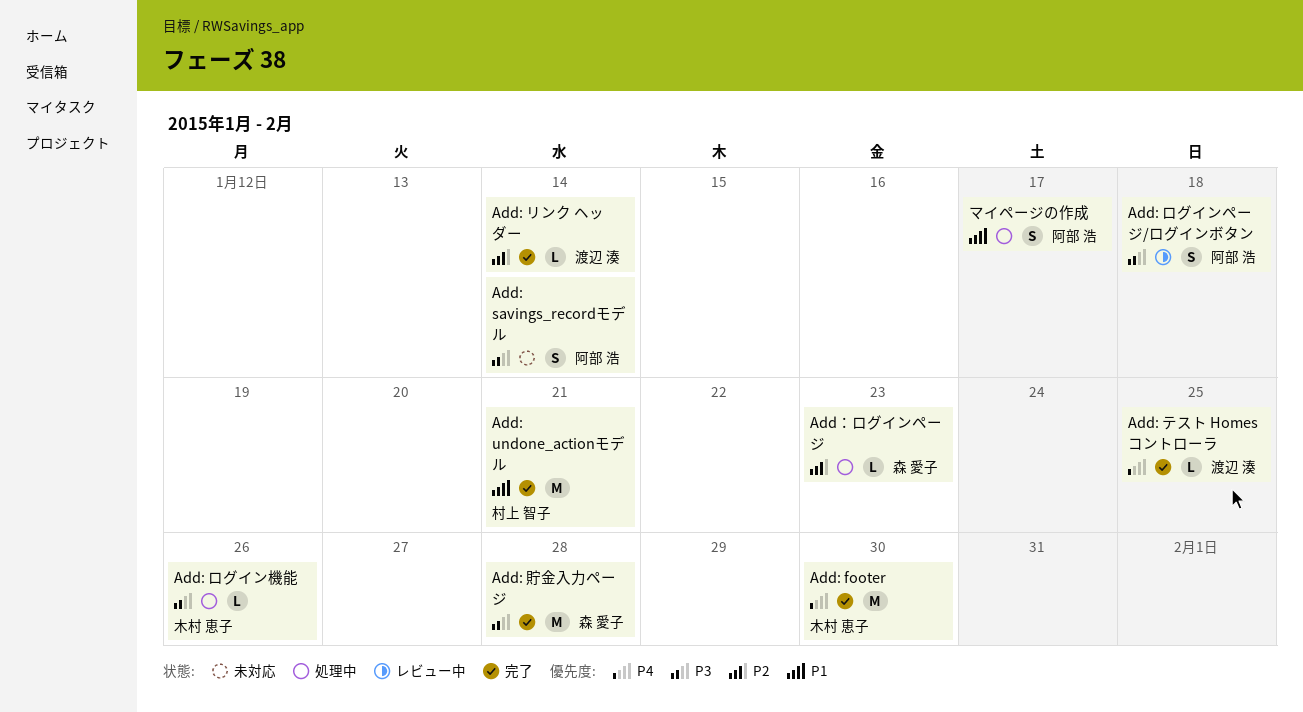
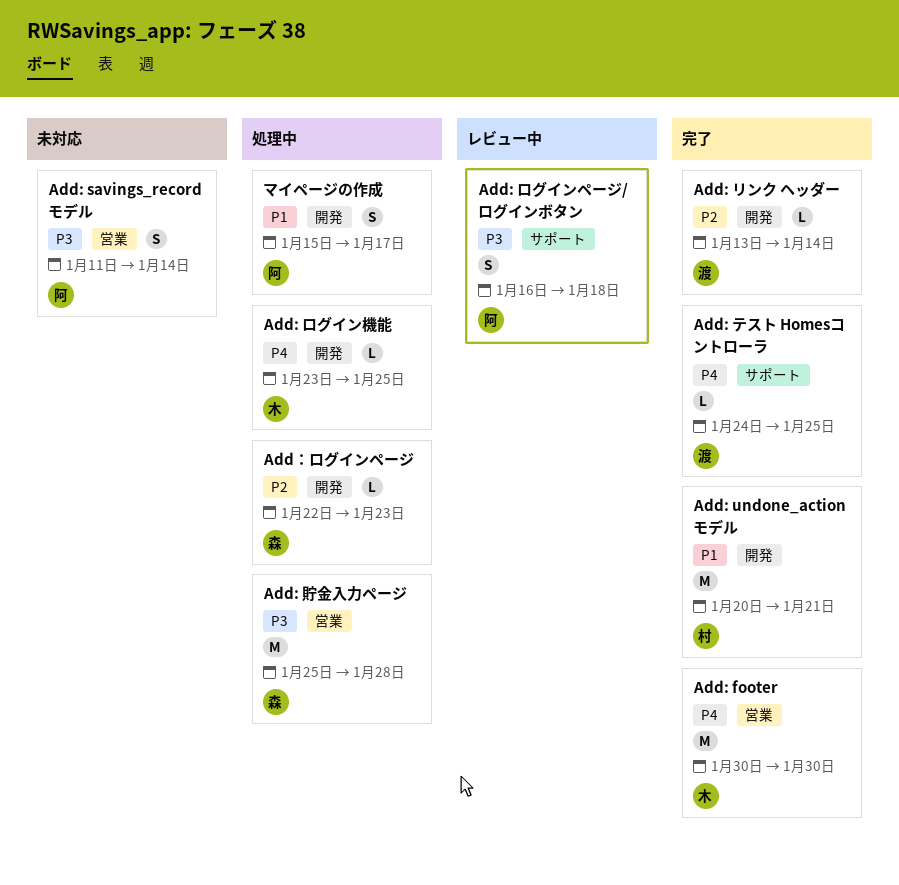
Add: ログイン機能, priority: P3 -> P4
Add: ログイン機能, due: Jan 26 -> Jan 25
Add: 貯金入力ページ, status: 完了 -> 処理中

